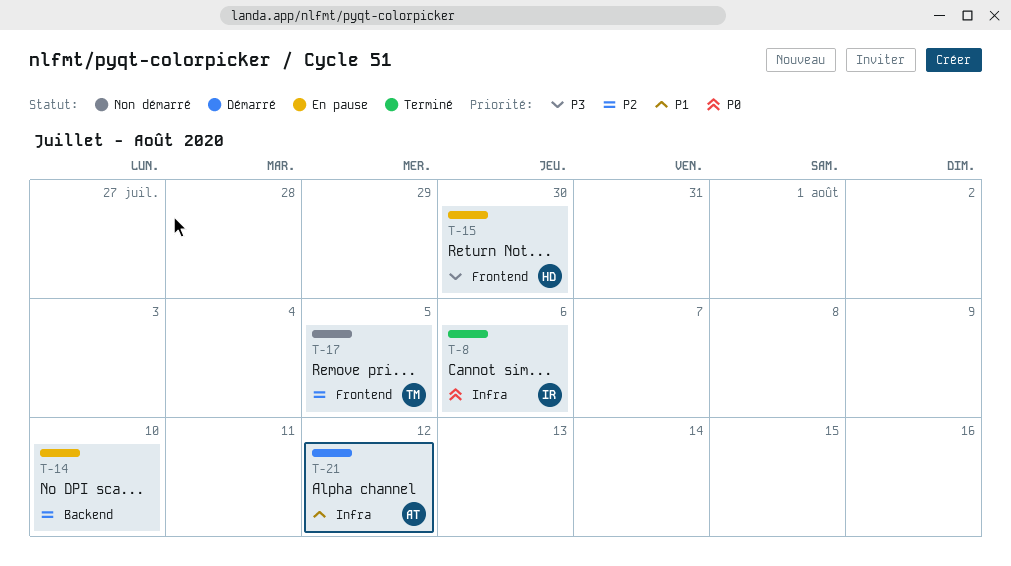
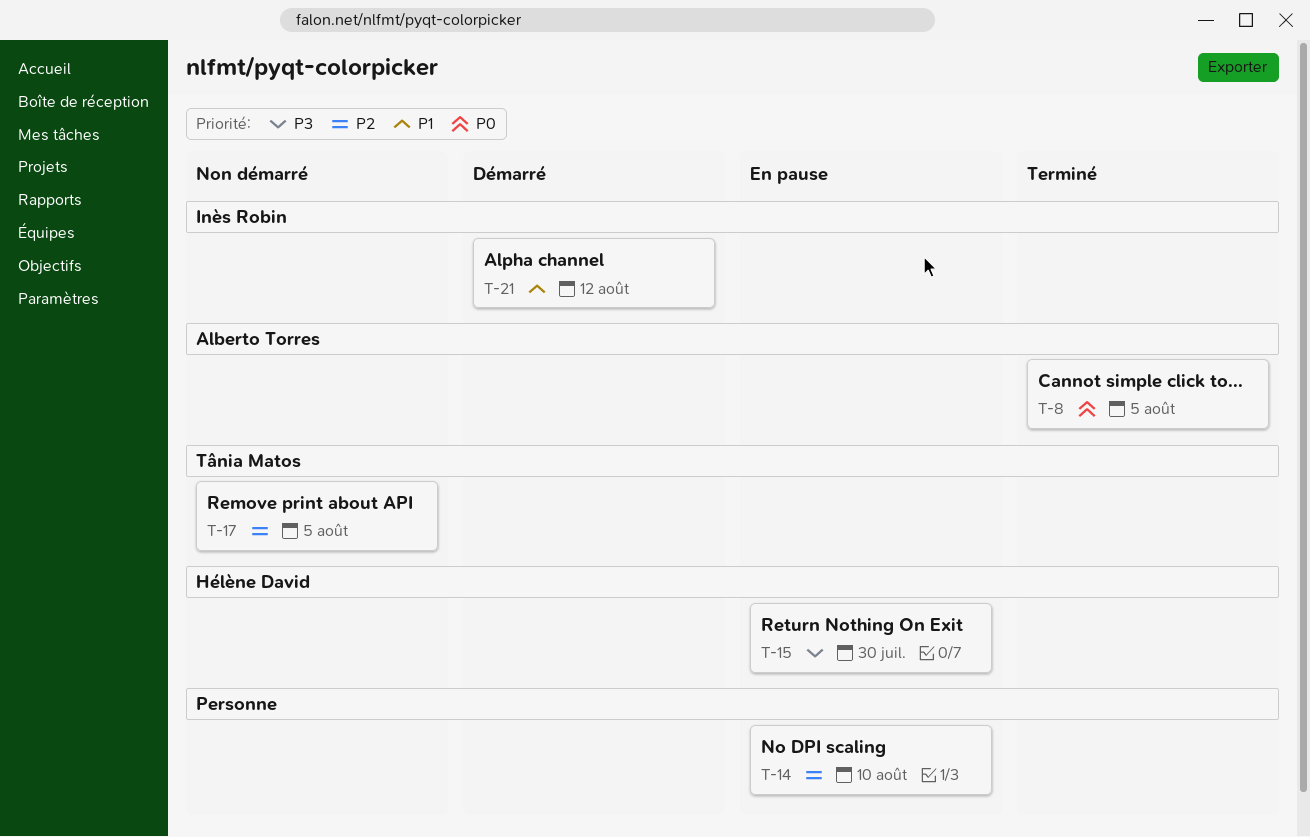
T-8, owner: Inès Robin -> Alberto Torres
T-8, due: Aug 6 -> Aug 5
T-21, owner: Alberto Torres -> Inès Robin

